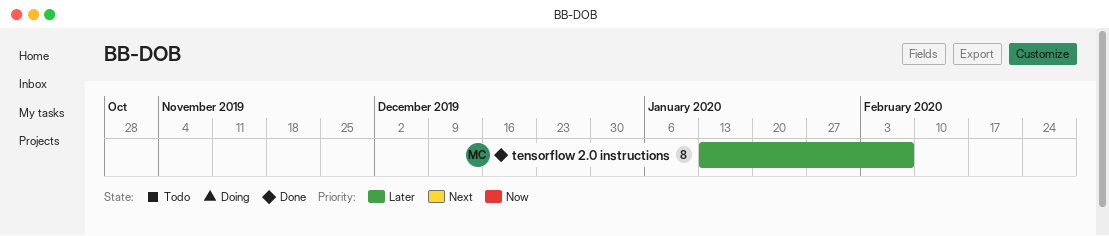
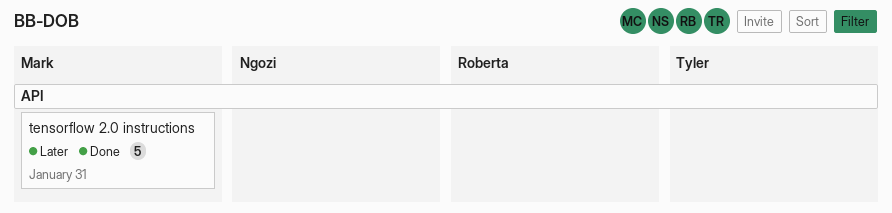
tensorflow 2.0 instructions, estimate: 8 -> 5
tensorflow 2.0 instructions, due: Feb 7 -> Jan 31

